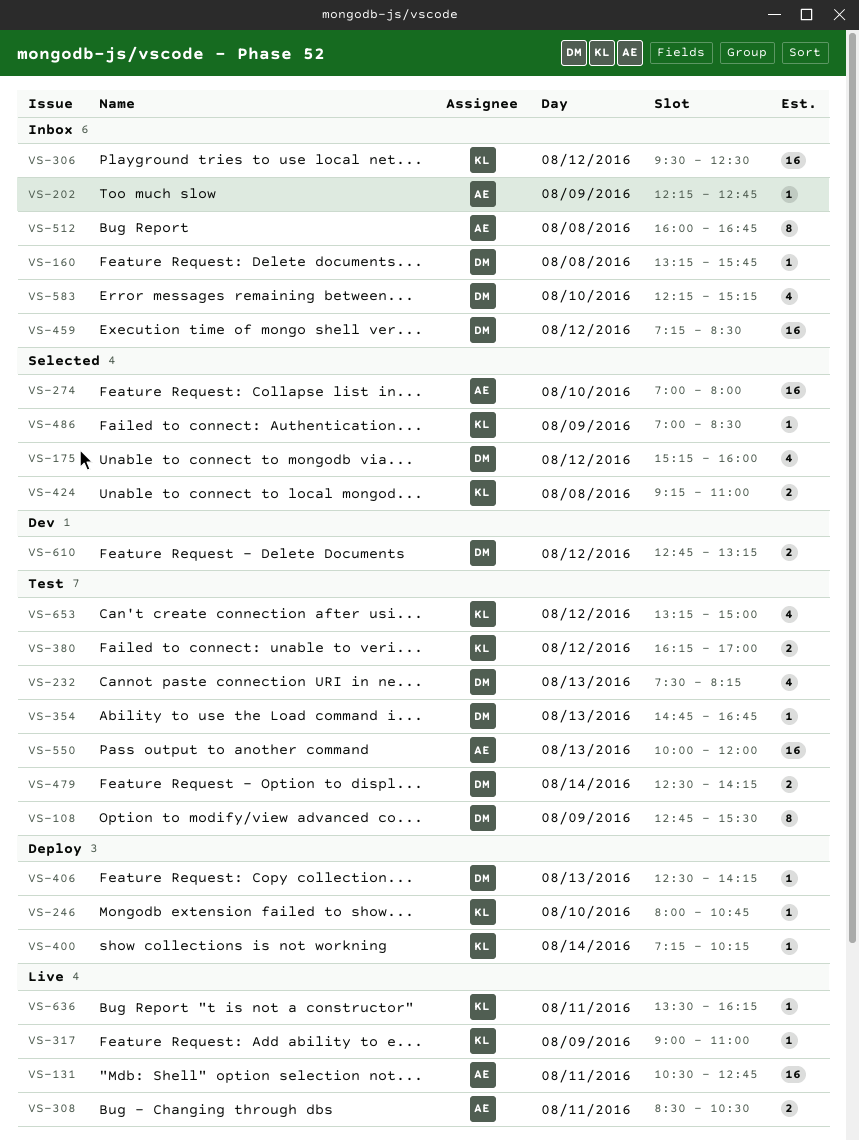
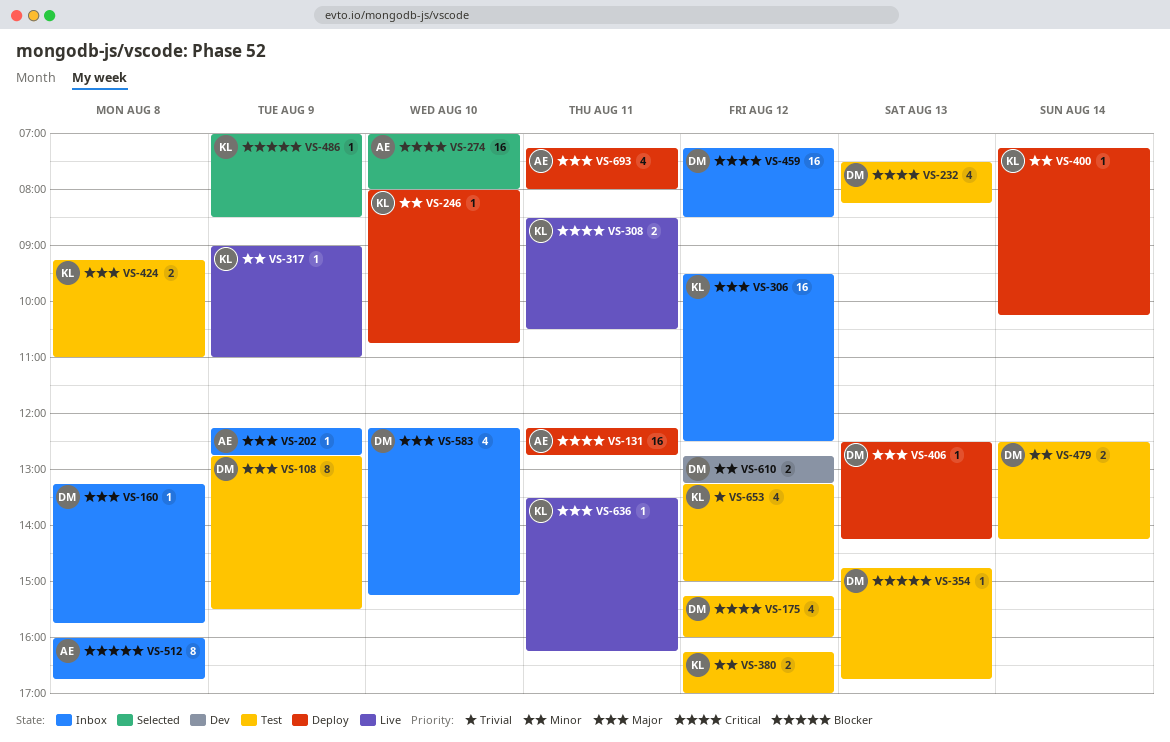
VS-131, status: Live -> Deploy
VS-131, begins: 10:30 -> 12:15
VS-175, status: Selected -> Test
VS-308, owner: AE -> KL
VS-424, status: Selected -> Test
VS-550: present -> none
VS-693: none -> present

